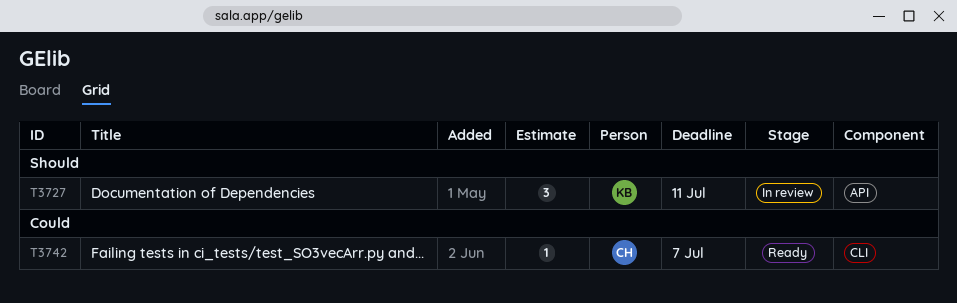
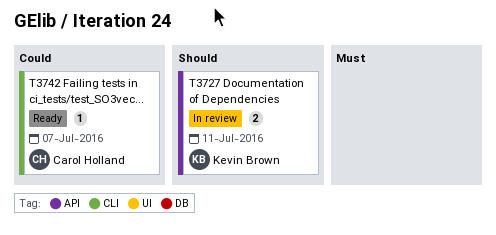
T3727, estimate: 3 -> 2

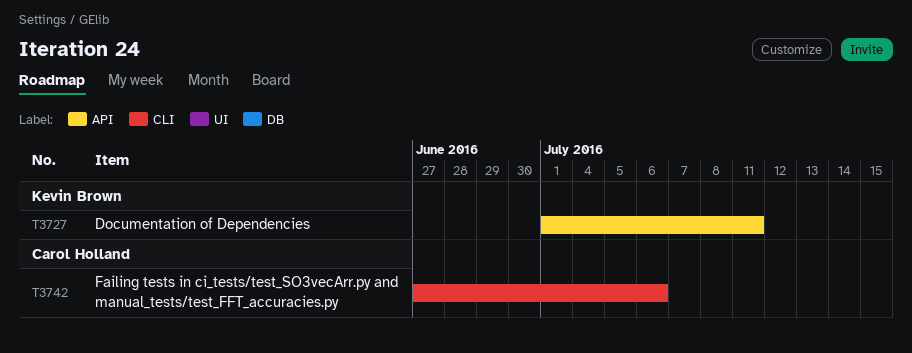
T3742, due: Jul 7 -> Jul 6

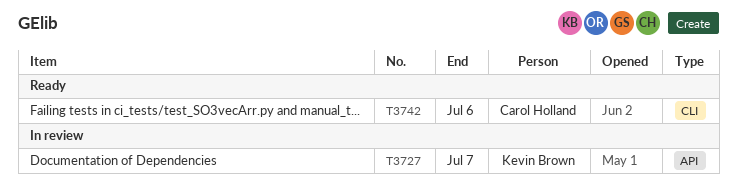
T3727, due: Jul 11 -> Jul 7

